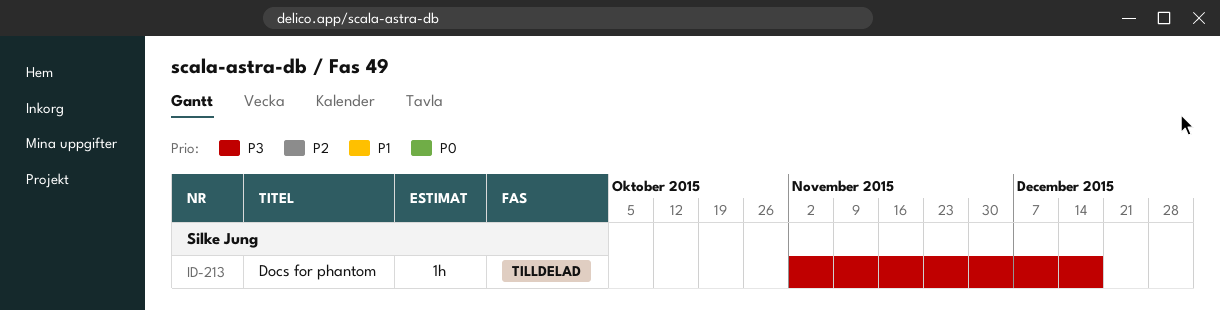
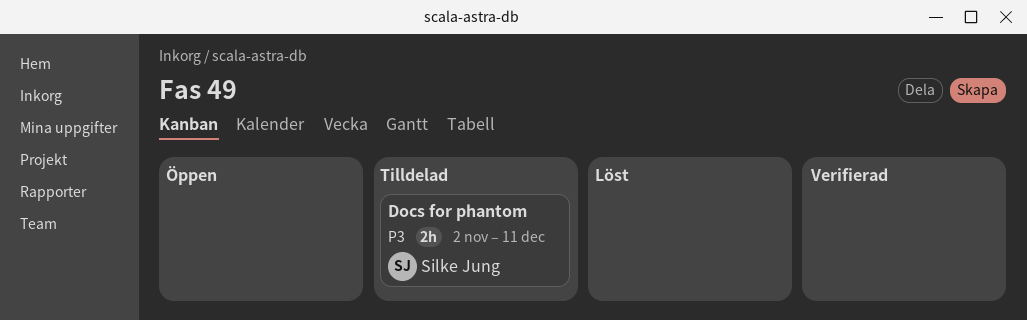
Docs for phantom, estimate: 1h -> 2h
Docs for phantom, due: Dec 18 -> Dec 11

